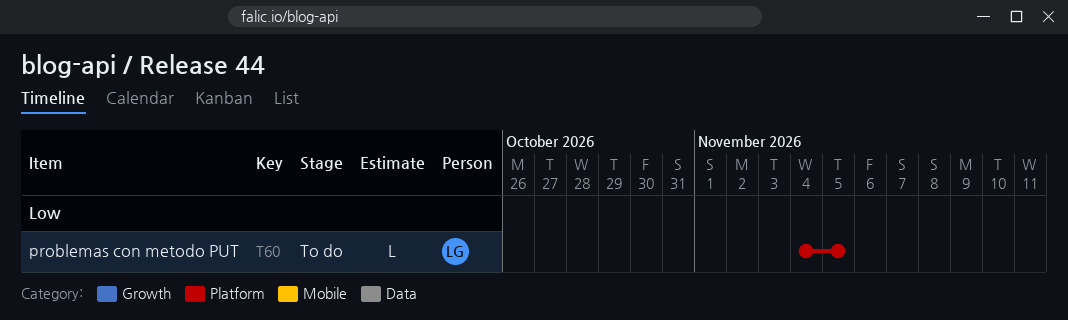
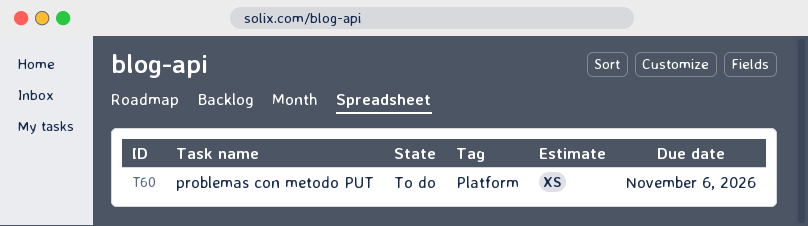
T60, estimate: L -> XS
T60, due: Nov 5 -> Nov 6

